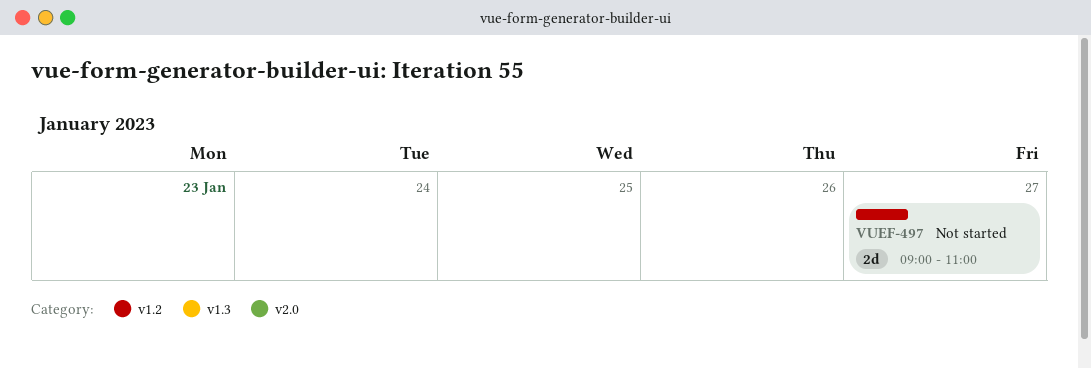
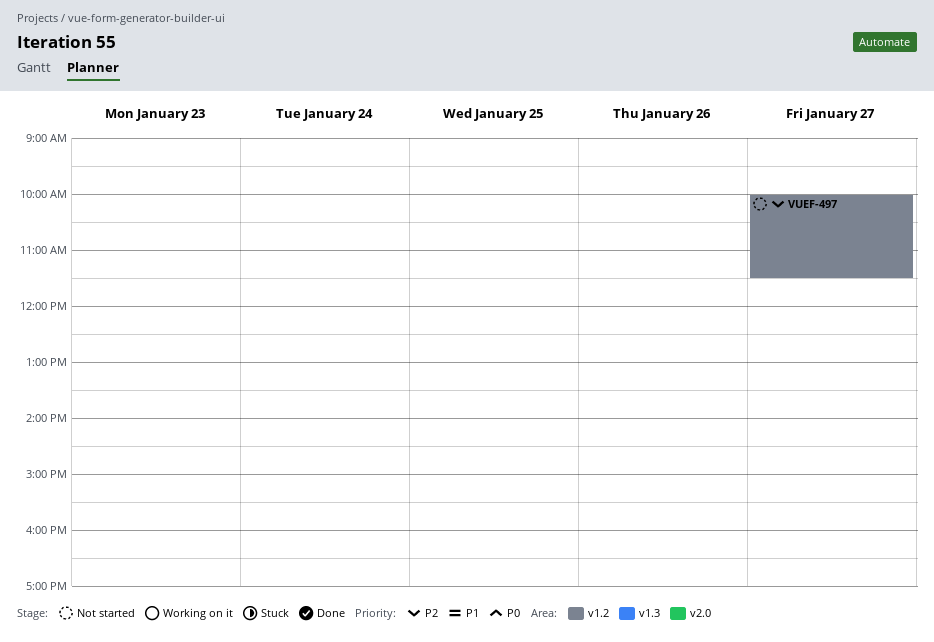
VUEF-497, begins: 09:00 -> 10:00
VUEF-497, ends: 11:00 -> 11:30

